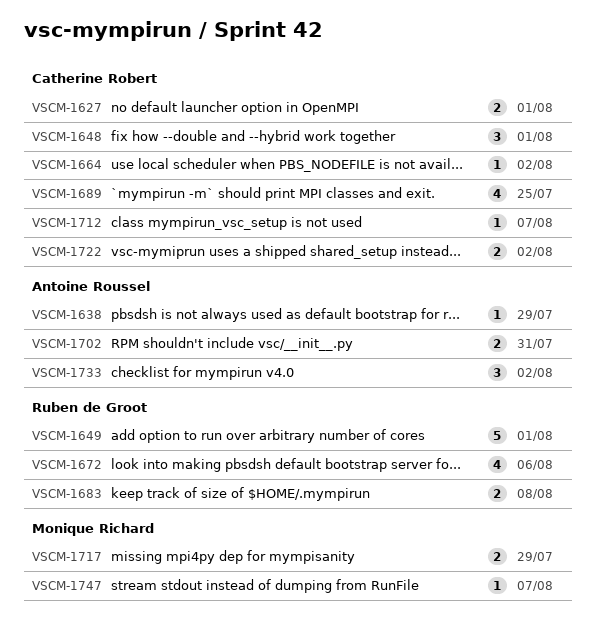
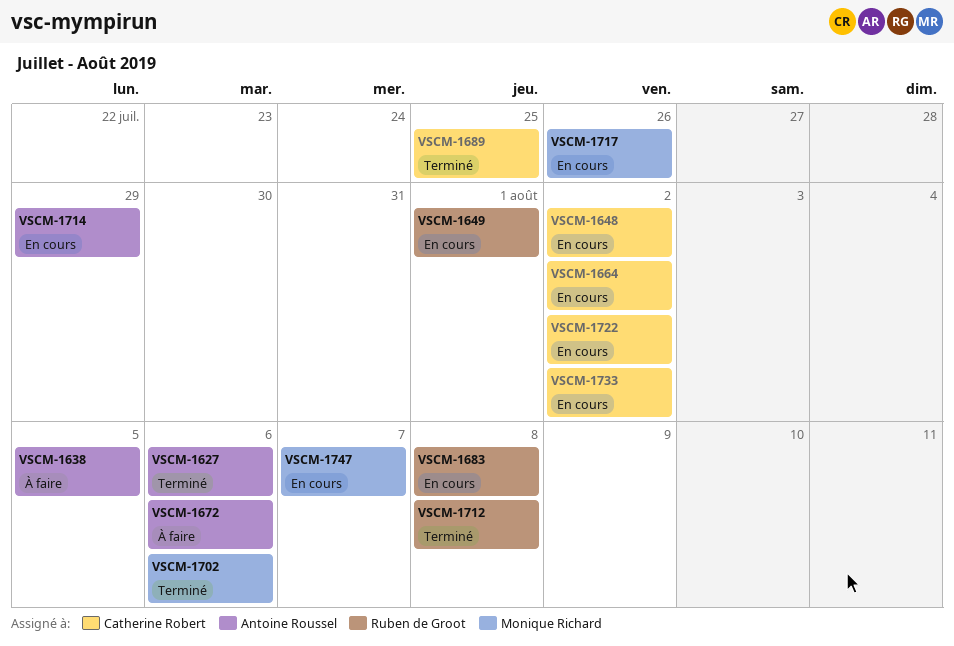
VSCM-1627, owner: Catherine Robert -> Antoine Roussel
VSCM-1627, due: Aug 1 -> Aug 6
VSCM-1638, due: Jul 29 -> Aug 5
VSCM-1648, due: Aug 1 -> Aug 2
VSCM-1672, owner: Ruben de Groot -> Antoine Roussel
VSCM-1702, owner: Antoine Roussel -> Monique Richard
VSCM-1702, due: Jul 31 -> Aug 6
VSCM-1712, owner: Catherine Robert -> Ruben de Groot
VSCM-1712, due: Aug 7 -> Aug 8
VSCM-1714: none -> present
VSCM-1717, due: Jul 29 -> Jul 26
VSCM-1733, owner: Antoine Roussel -> Catherine Robert

